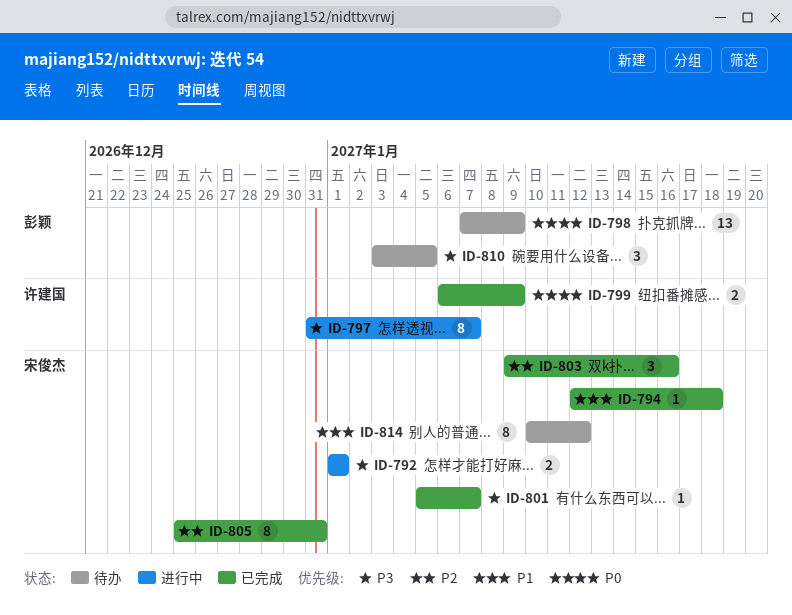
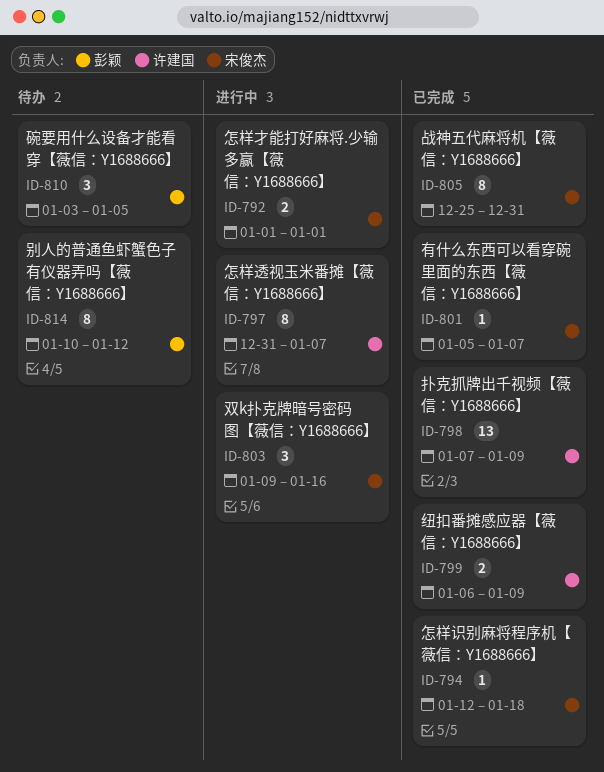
ID-798, status: 待办 -> 已完成
ID-798, owner: 彭颖 -> 许建国
ID-803, status: 已完成 -> 进行中
ID-814, owner: 宋俊杰 -> 彭颖

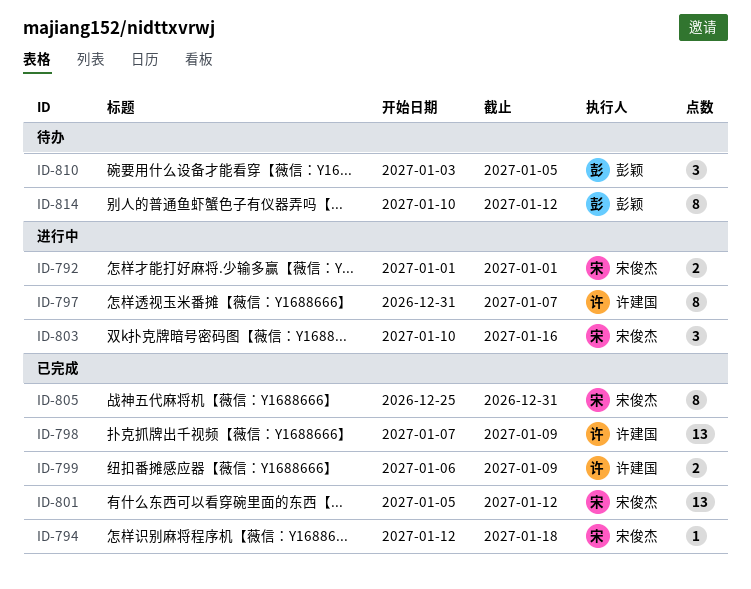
ID-801, estimate: 1 -> 13
ID-801, due: Jan 7 -> Jan 12
ID-803, start: Jan 9 -> Jan 10

